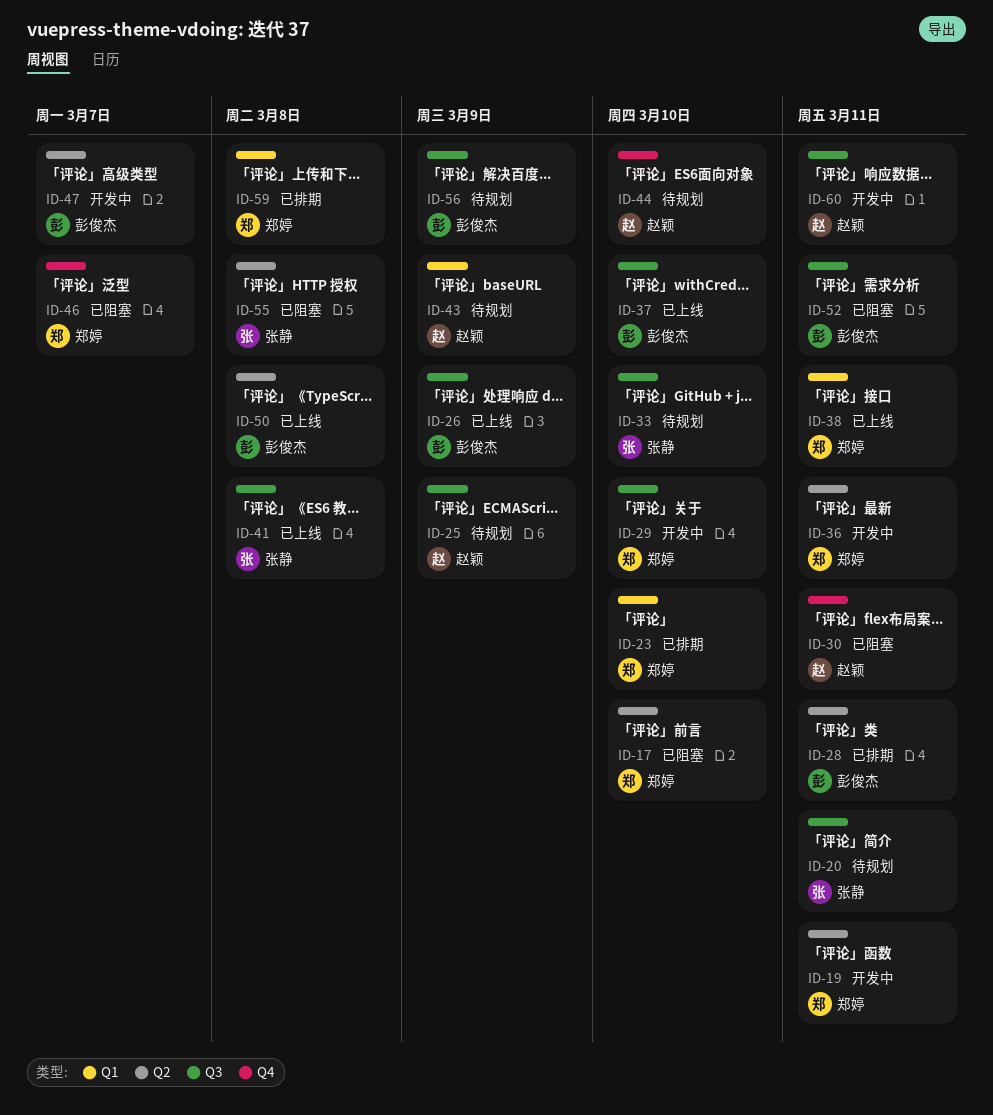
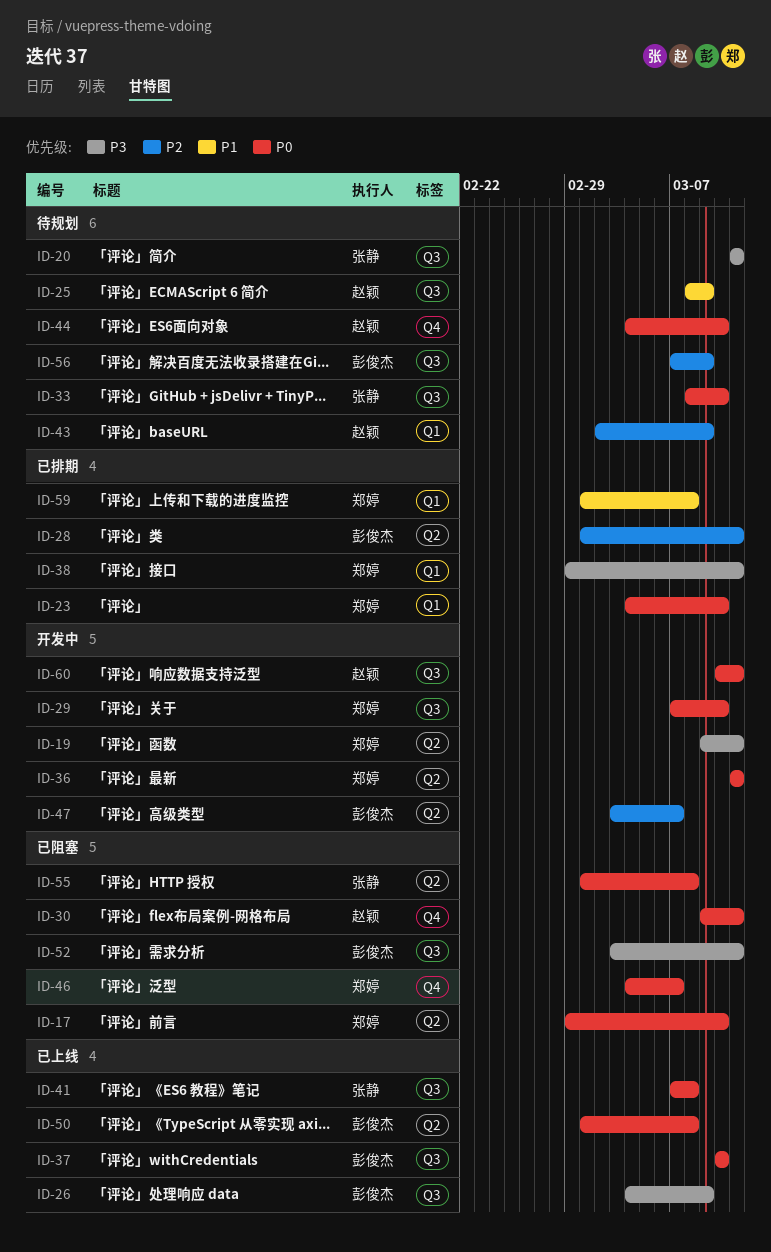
ID-38, status: 已上线 -> 已排期

